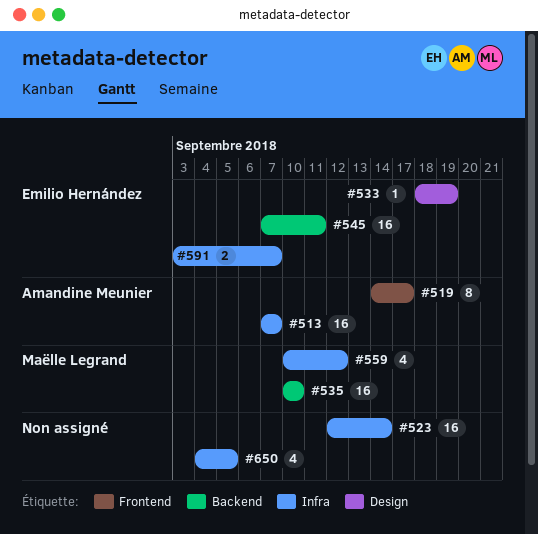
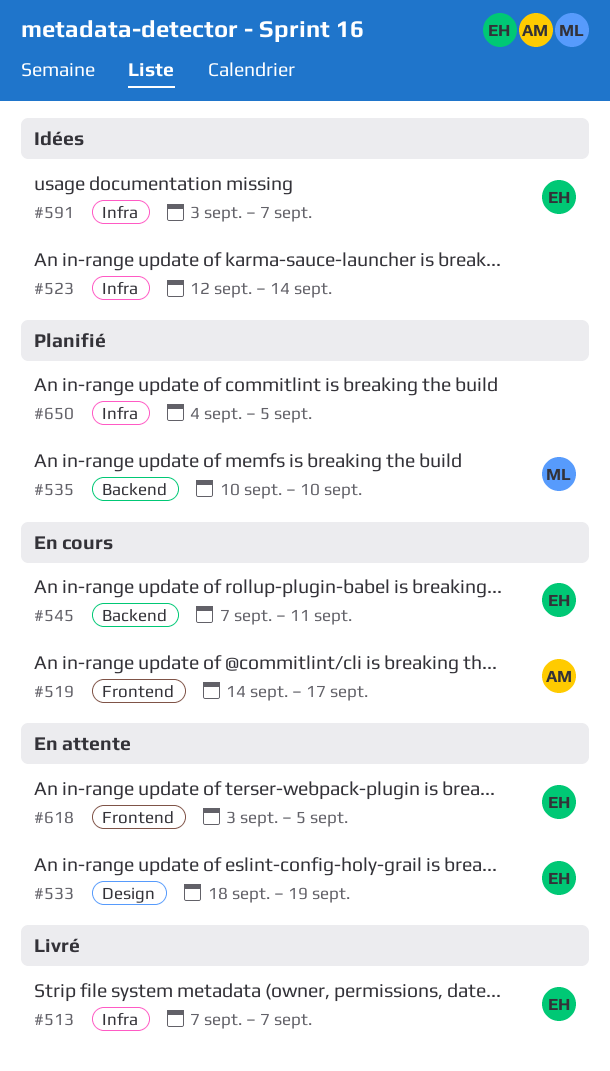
#513, owner: Amandine Meunier -> Emilio Hernández
#559: present -> none
#618: none -> present

